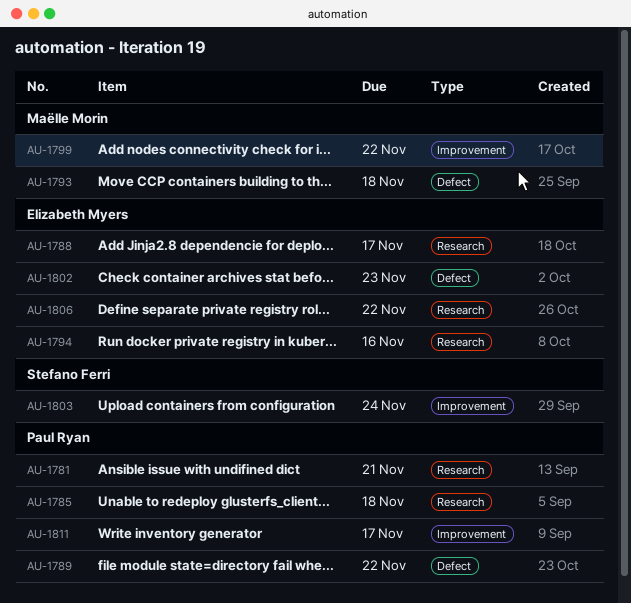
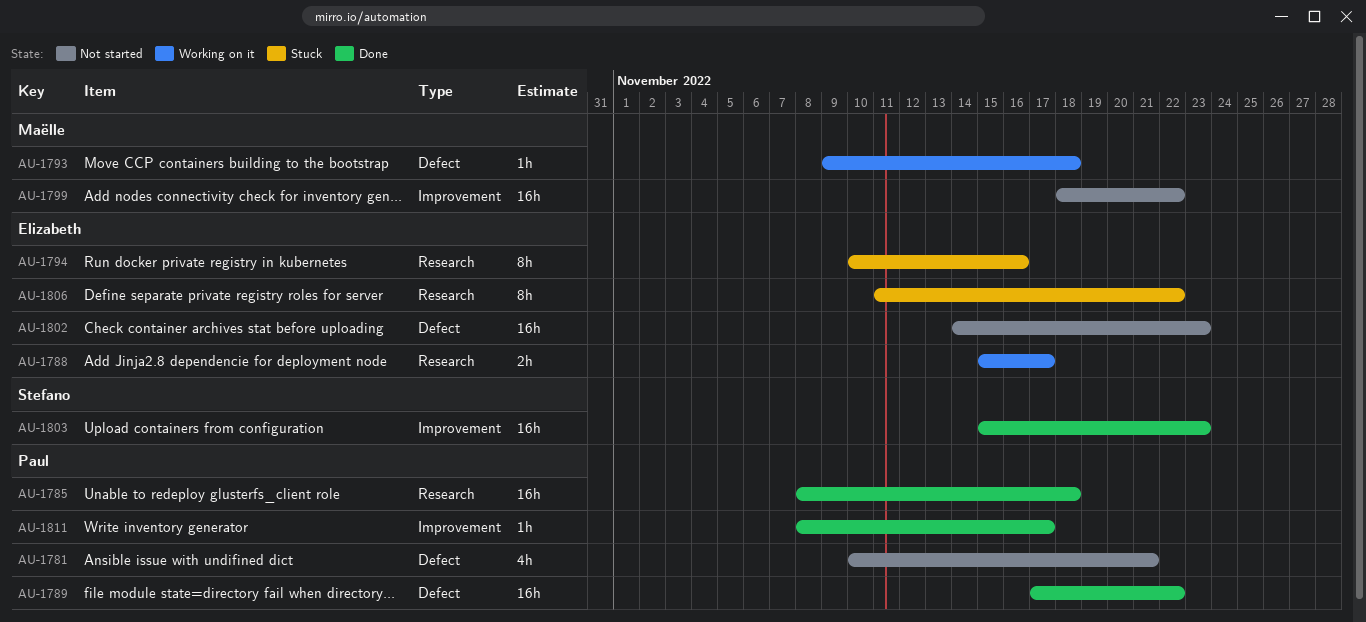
AU-1781, label: Research -> Defect
AU-1803, due: Nov 24 -> Nov 23

